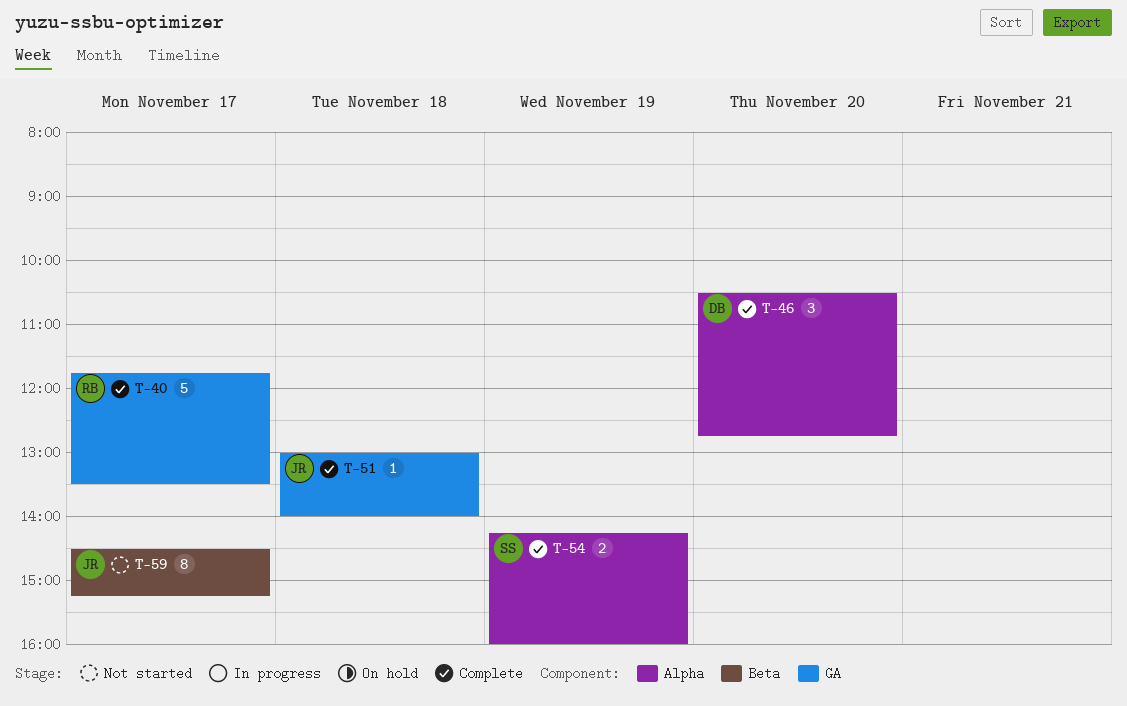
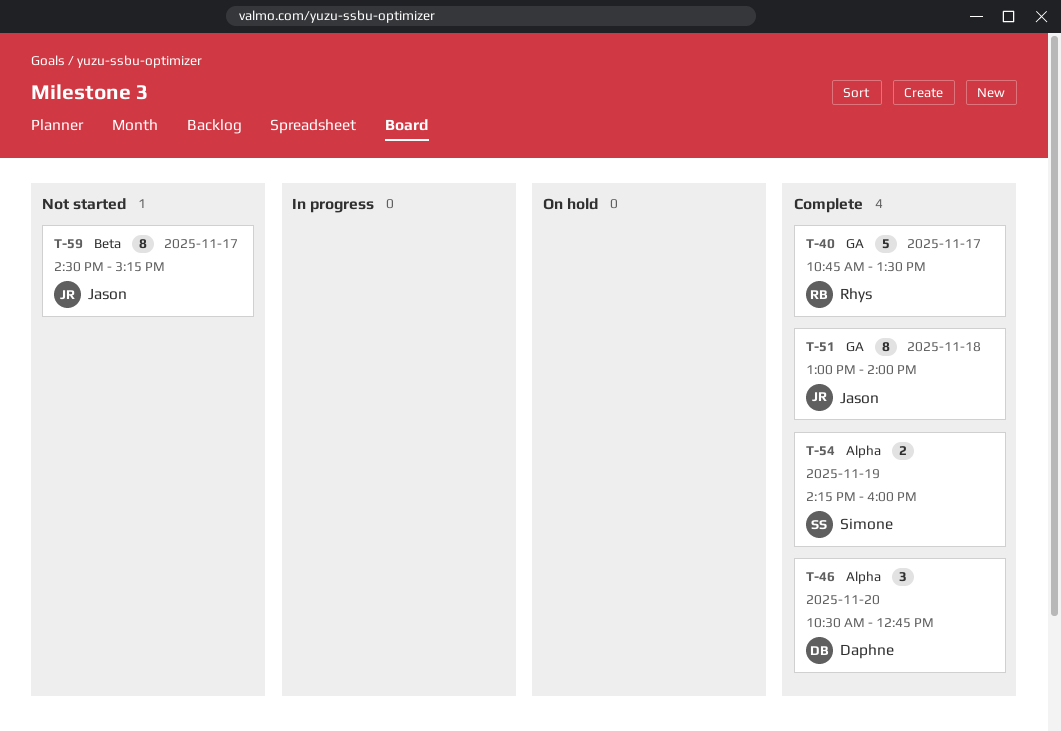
T-40, begins: 11:45 -> 10:45
T-51, estimate: 1 -> 8

